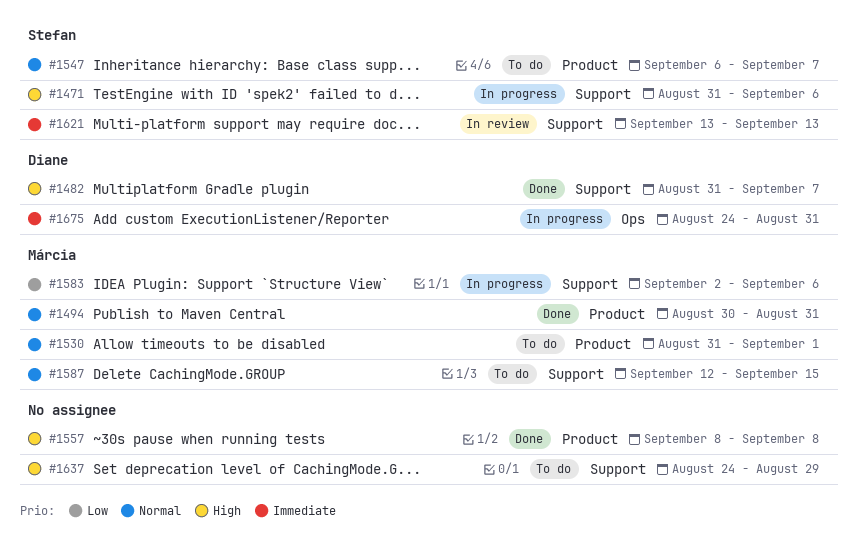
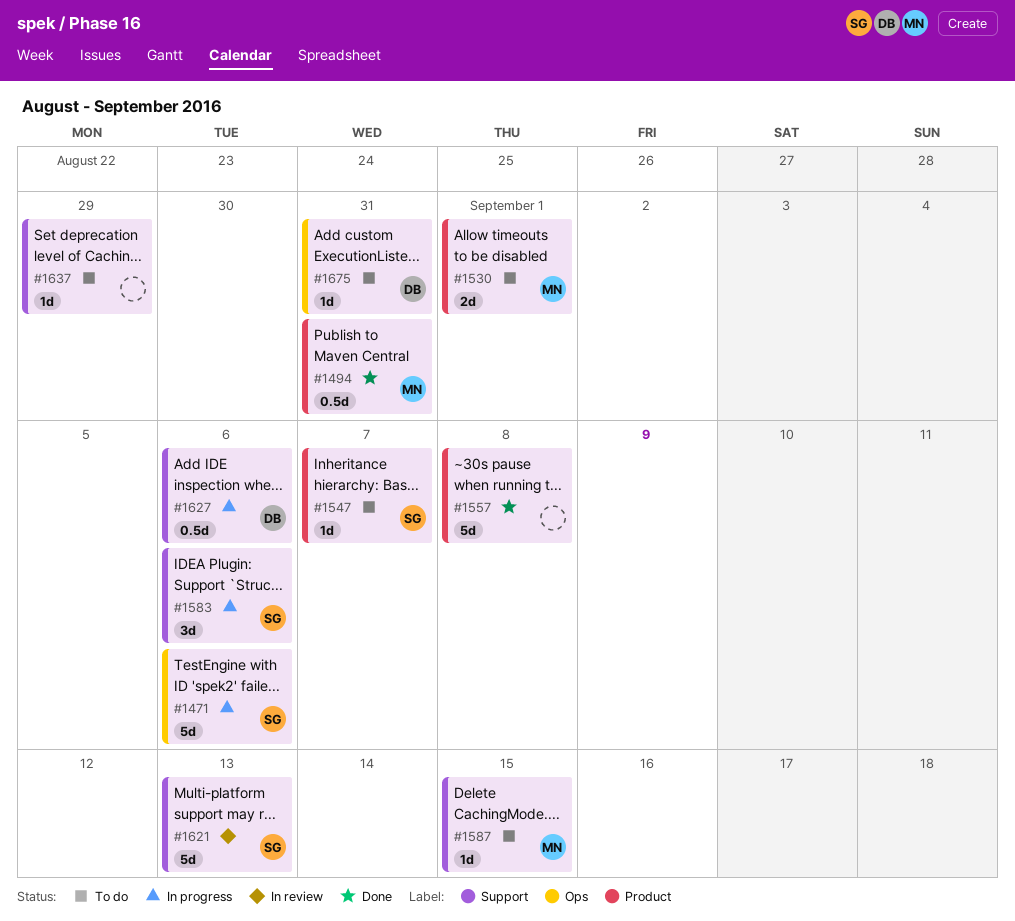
#1471, label: Support -> Ops
#1482: present -> none
#1583, owner: Márcia -> Stefan
#1627: none -> present
#1675, status: In progress -> To do

